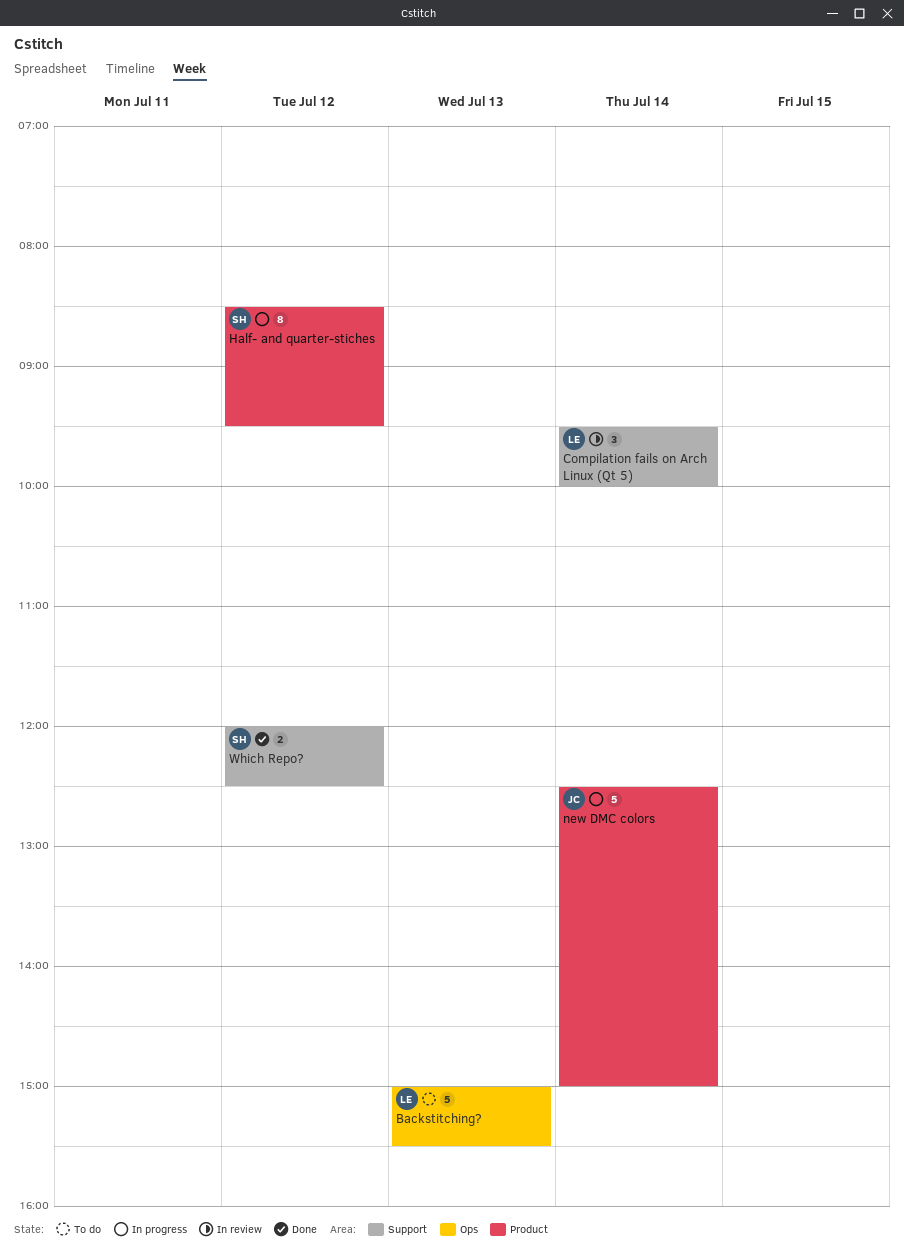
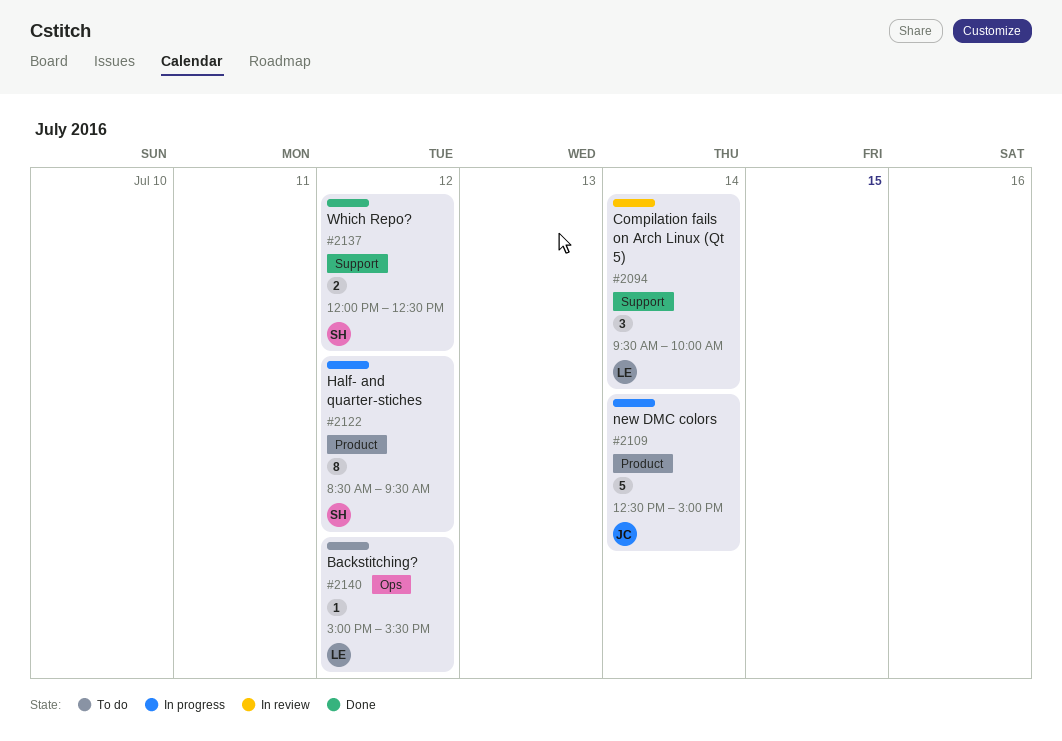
Backstitching?, estimate: 5 -> 1
Backstitching?, day: Jul 13 -> Jul 12

